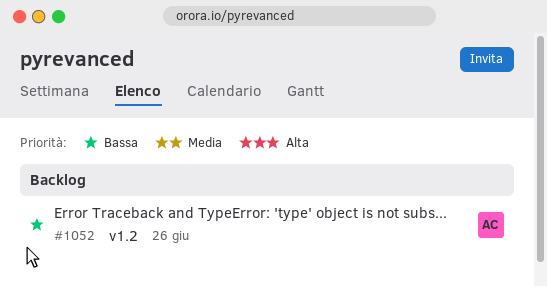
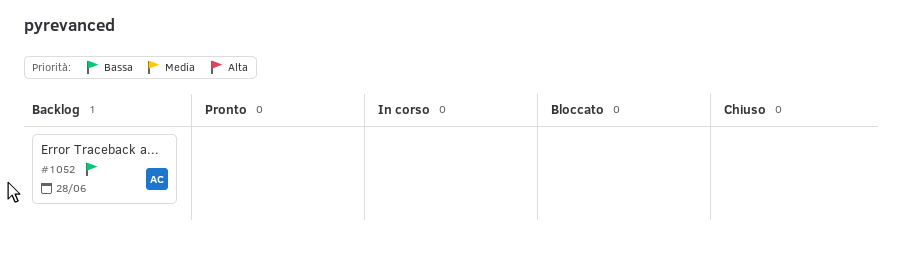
#1052, due: Jun 26 -> Jun 28

